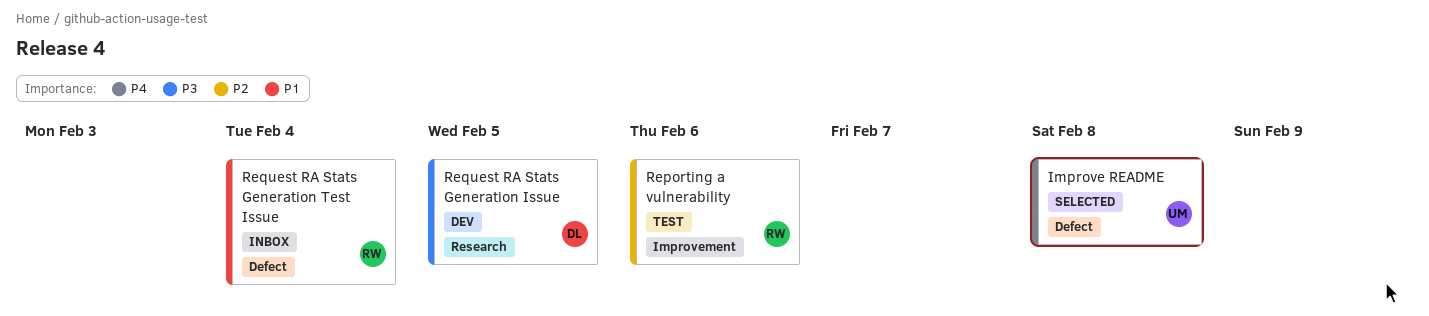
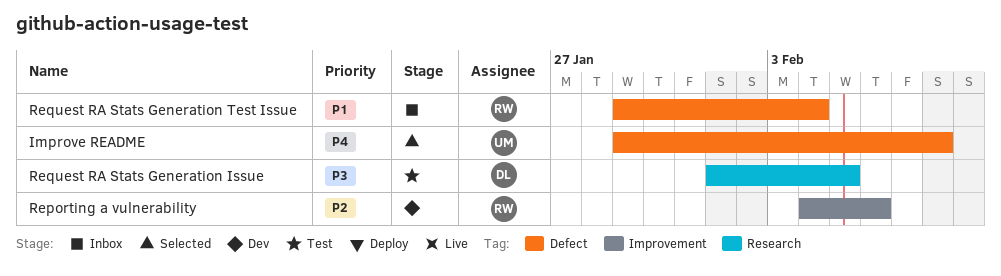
Reporting a vulnerability, status: Test -> Dev
Request RA Stats Generation Issue, status: Dev -> Test

